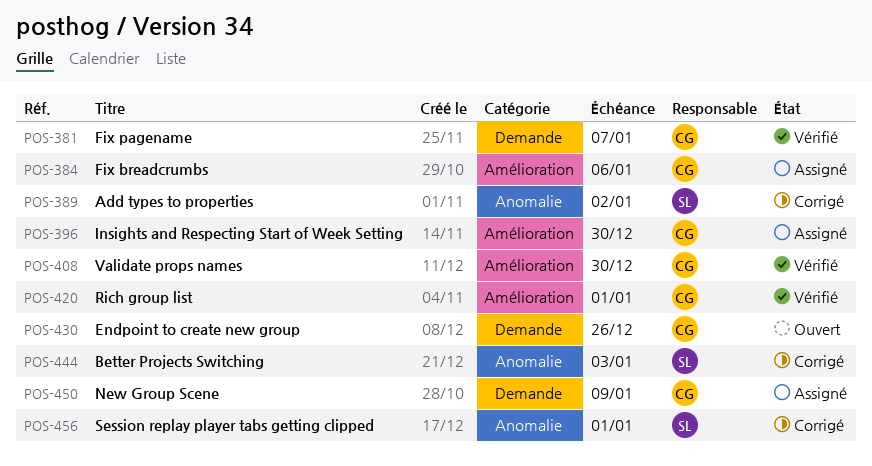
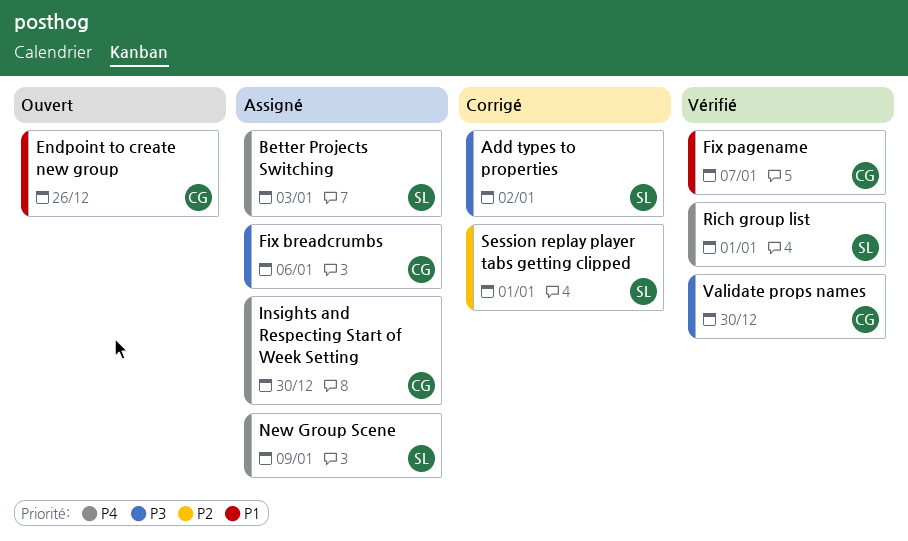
Better Projects Switching, status: Corrigé -> Assigné
New Group Scene, owner: CG -> SL
Rich group list, owner: CG -> SL

